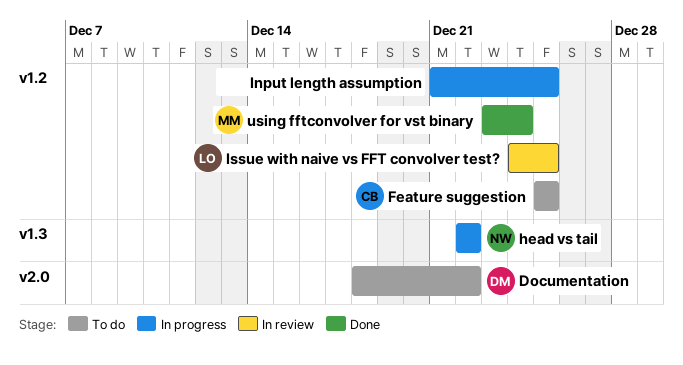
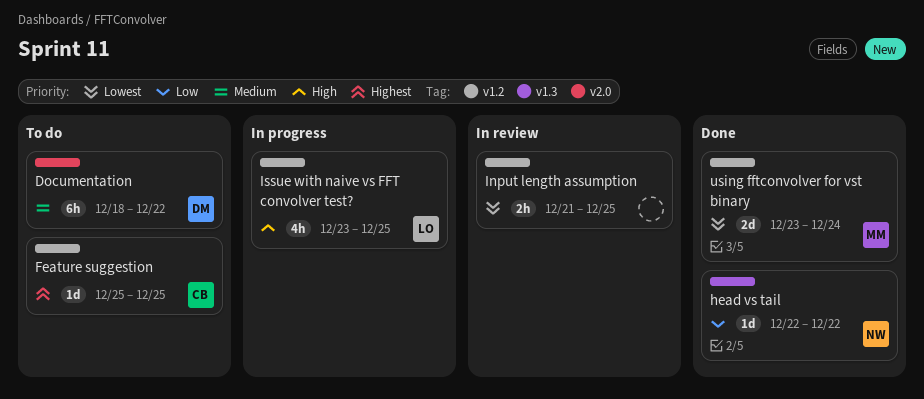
head vs tail, status: In progress -> Done
Input length assumption, status: In progress -> In review
Issue with naive vs FFT convolver test?, status: In review -> In progress
Issue with naive vs FFT convolver test?, start: Dec 24 -> Dec 23

